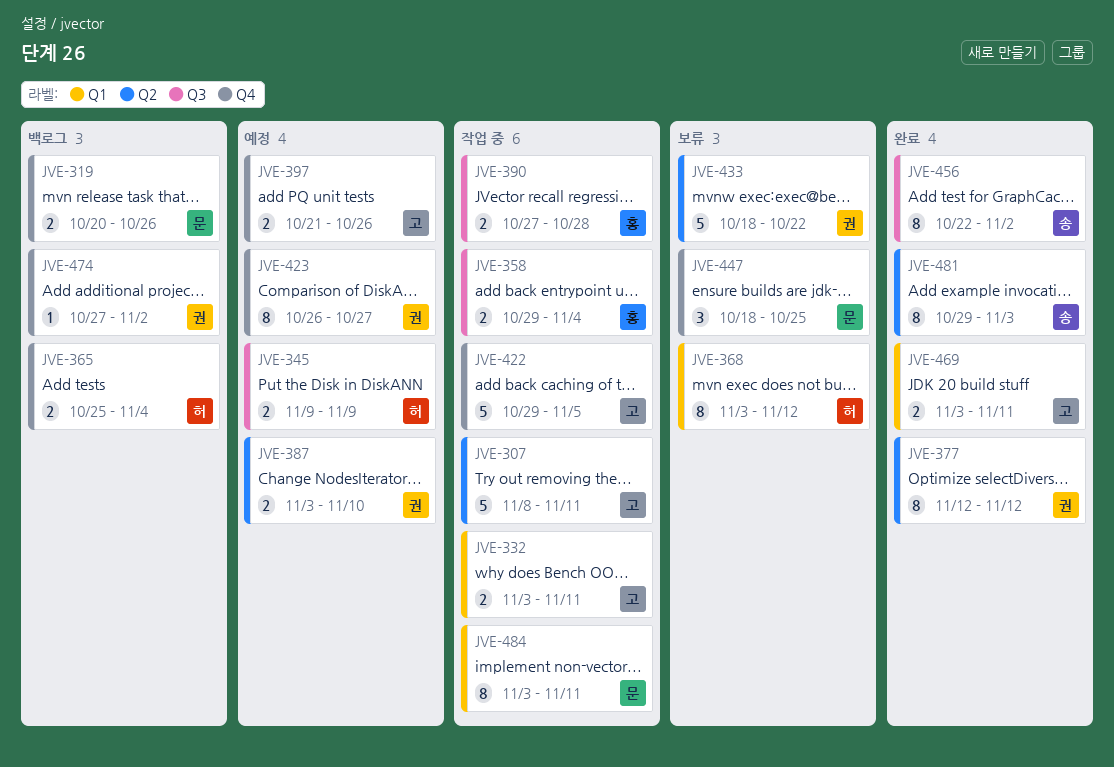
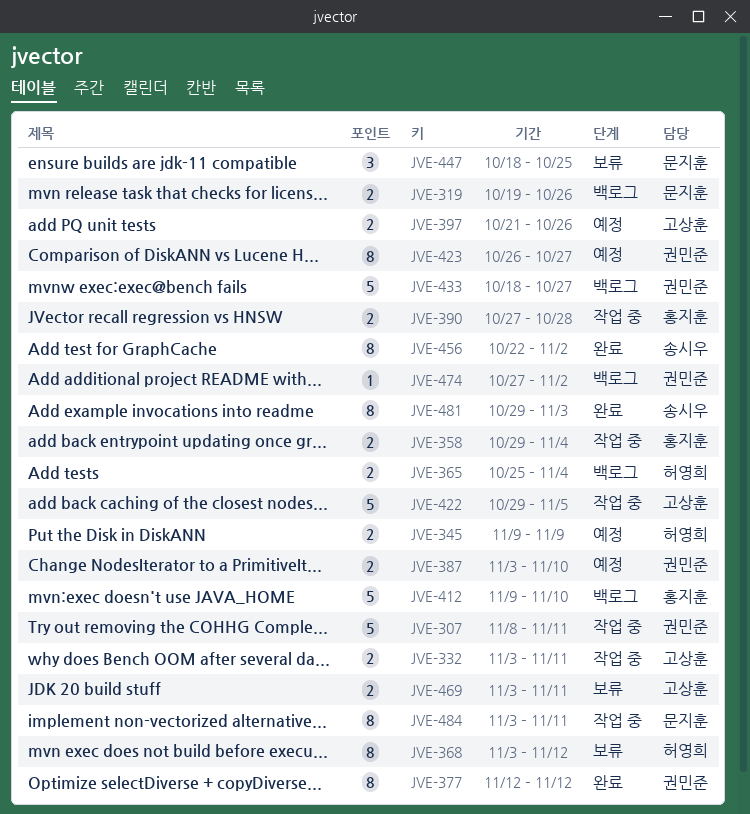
JVE-307, owner: 고상훈 -> 권민준
JVE-319, start: Oct 20 -> Oct 19
JVE-412: none -> present
JVE-433, status: 보류 -> 백로그
JVE-433, due: Oct 22 -> Oct 27
JVE-469, status: 완료 -> 보류

